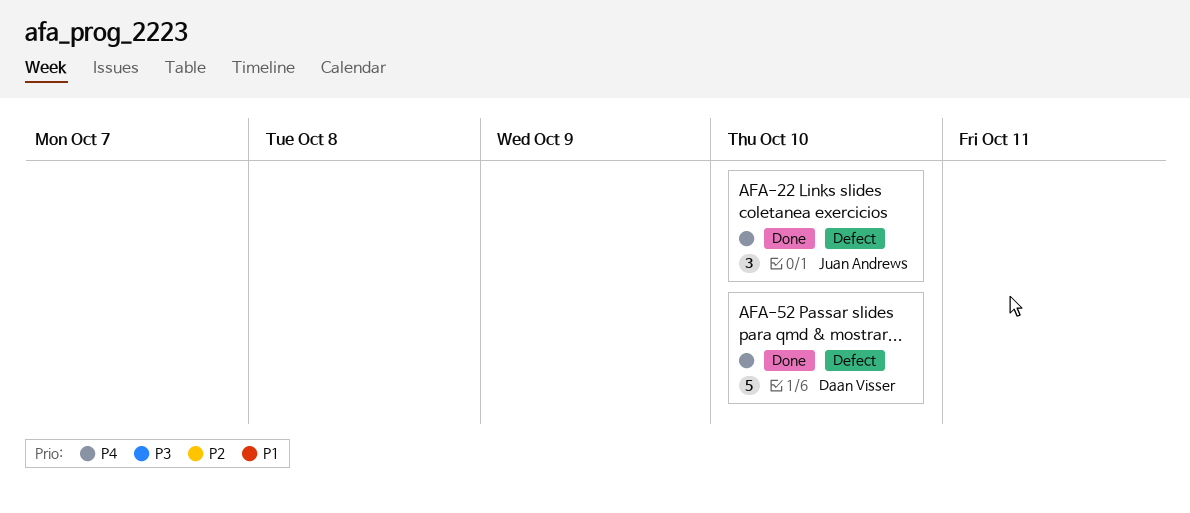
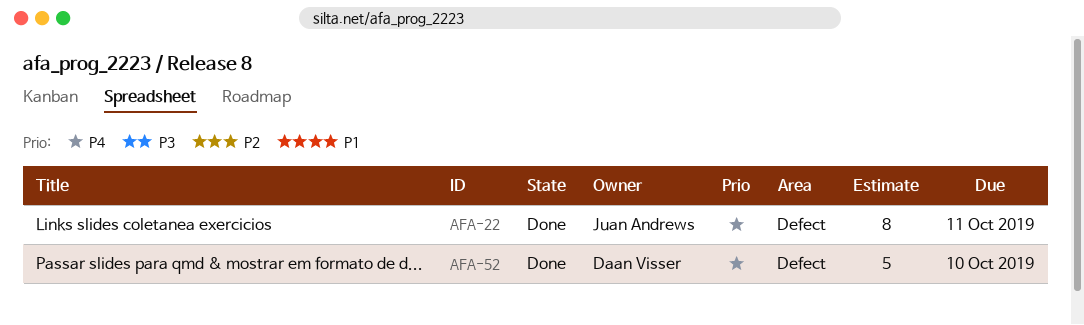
AFA-22, estimate: 3 -> 8
AFA-22, due: Oct 10 -> Oct 11

